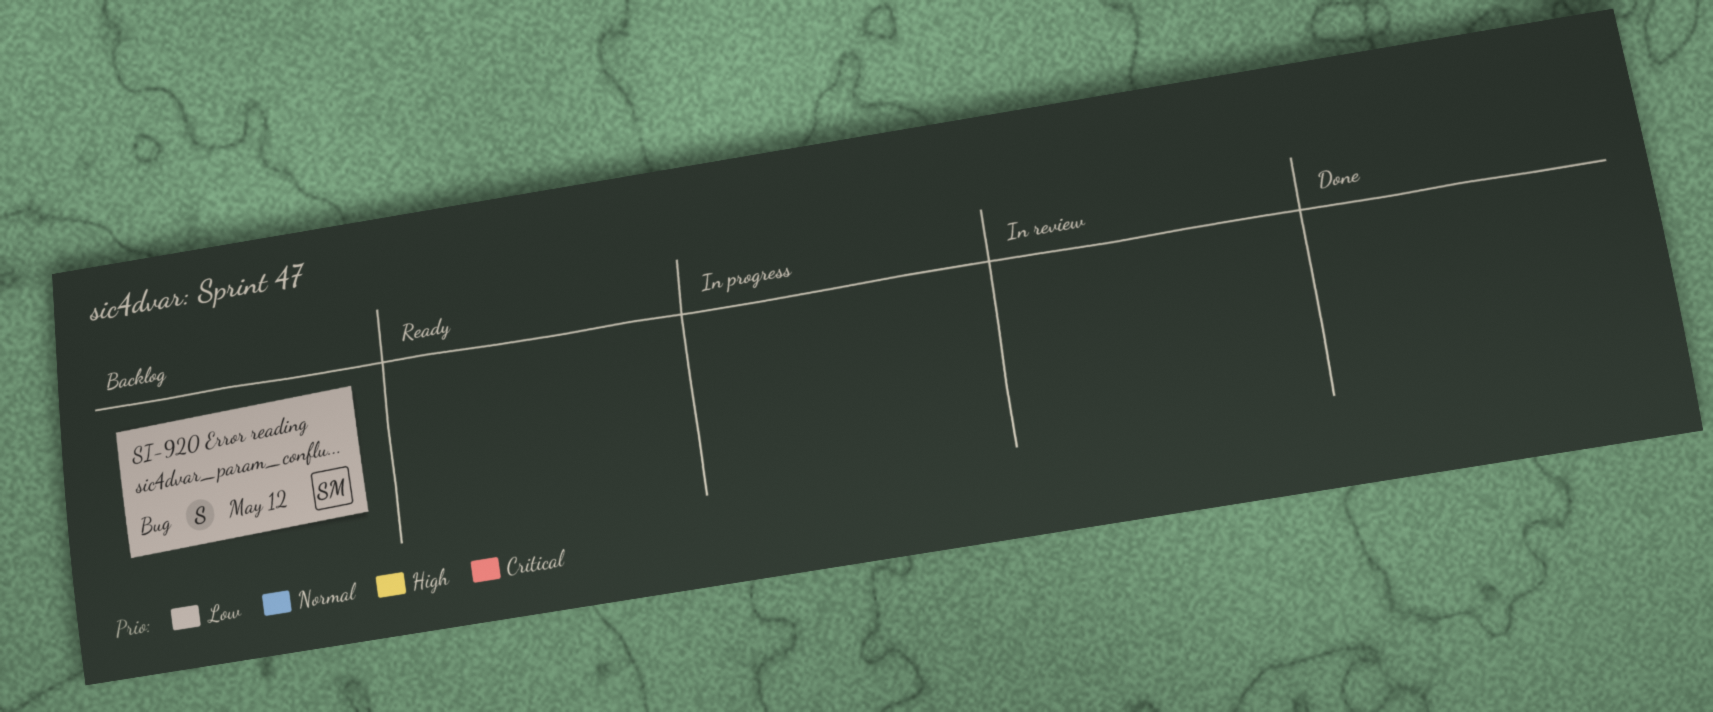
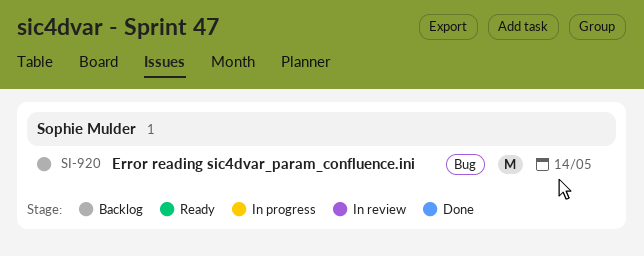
SI-920, estimate: S -> M
SI-920, due: May 12 -> May 14

